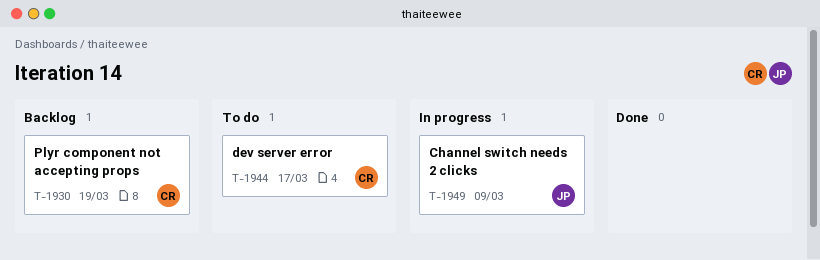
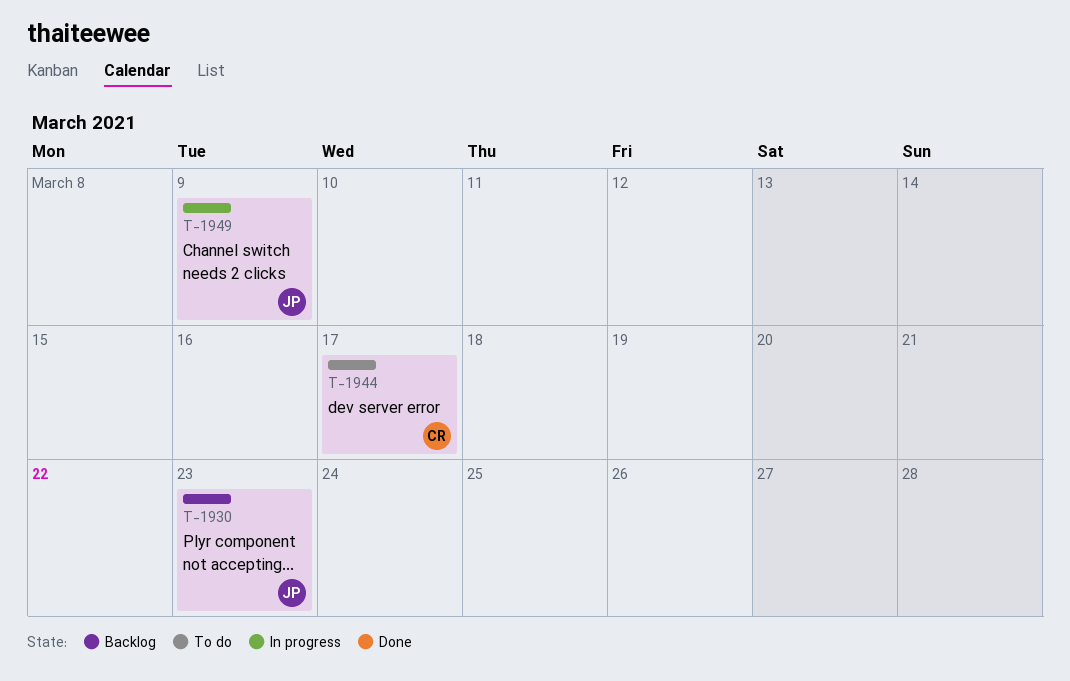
T-1930, owner: CR -> JP
T-1930, due: Mar 19 -> Mar 23

